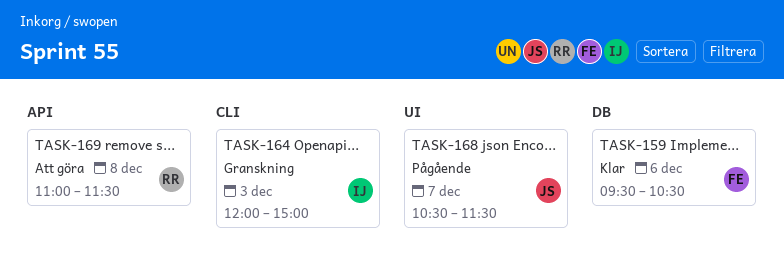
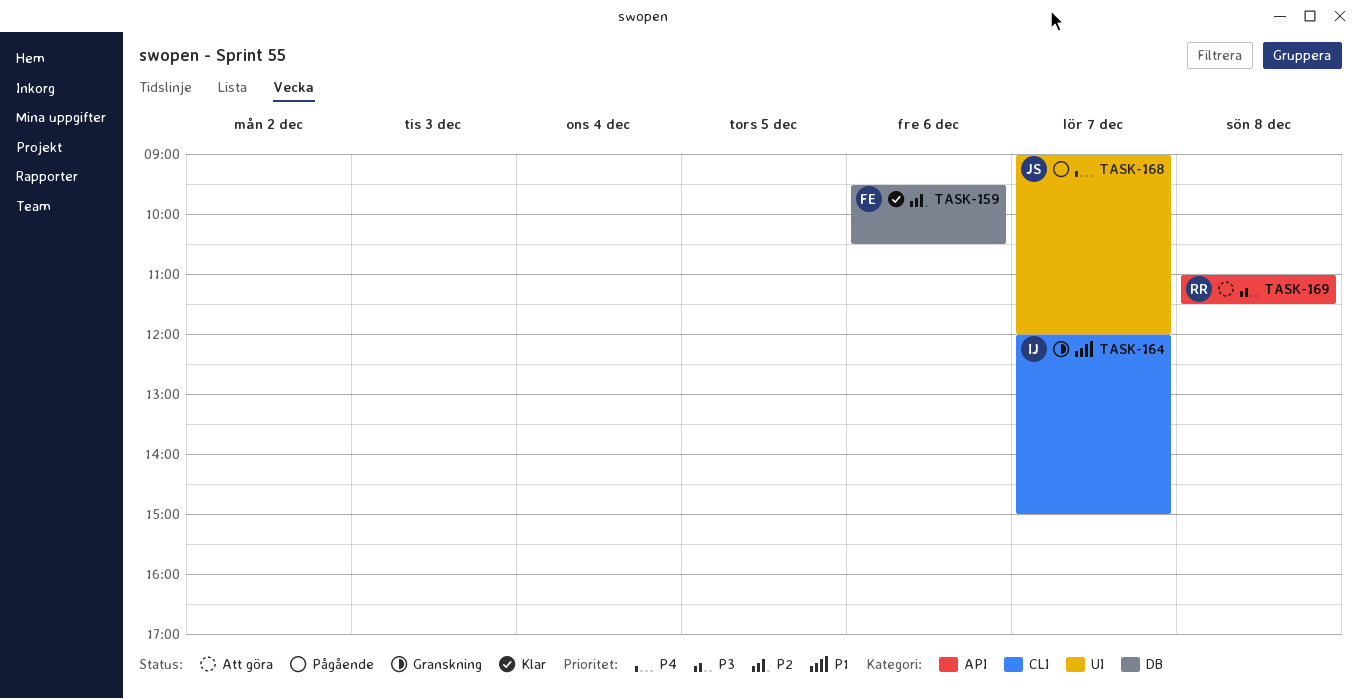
TASK-164, day: Dec 3 -> Dec 7
TASK-168, begins: 10:30 -> 09:00
TASK-168, ends: 11:30 -> 12:00

